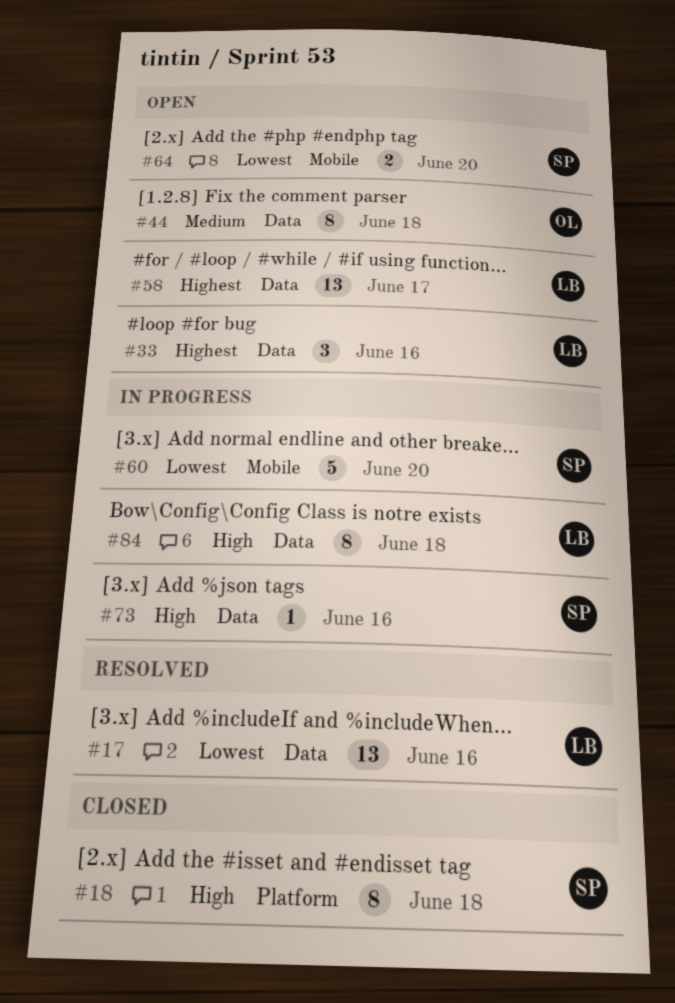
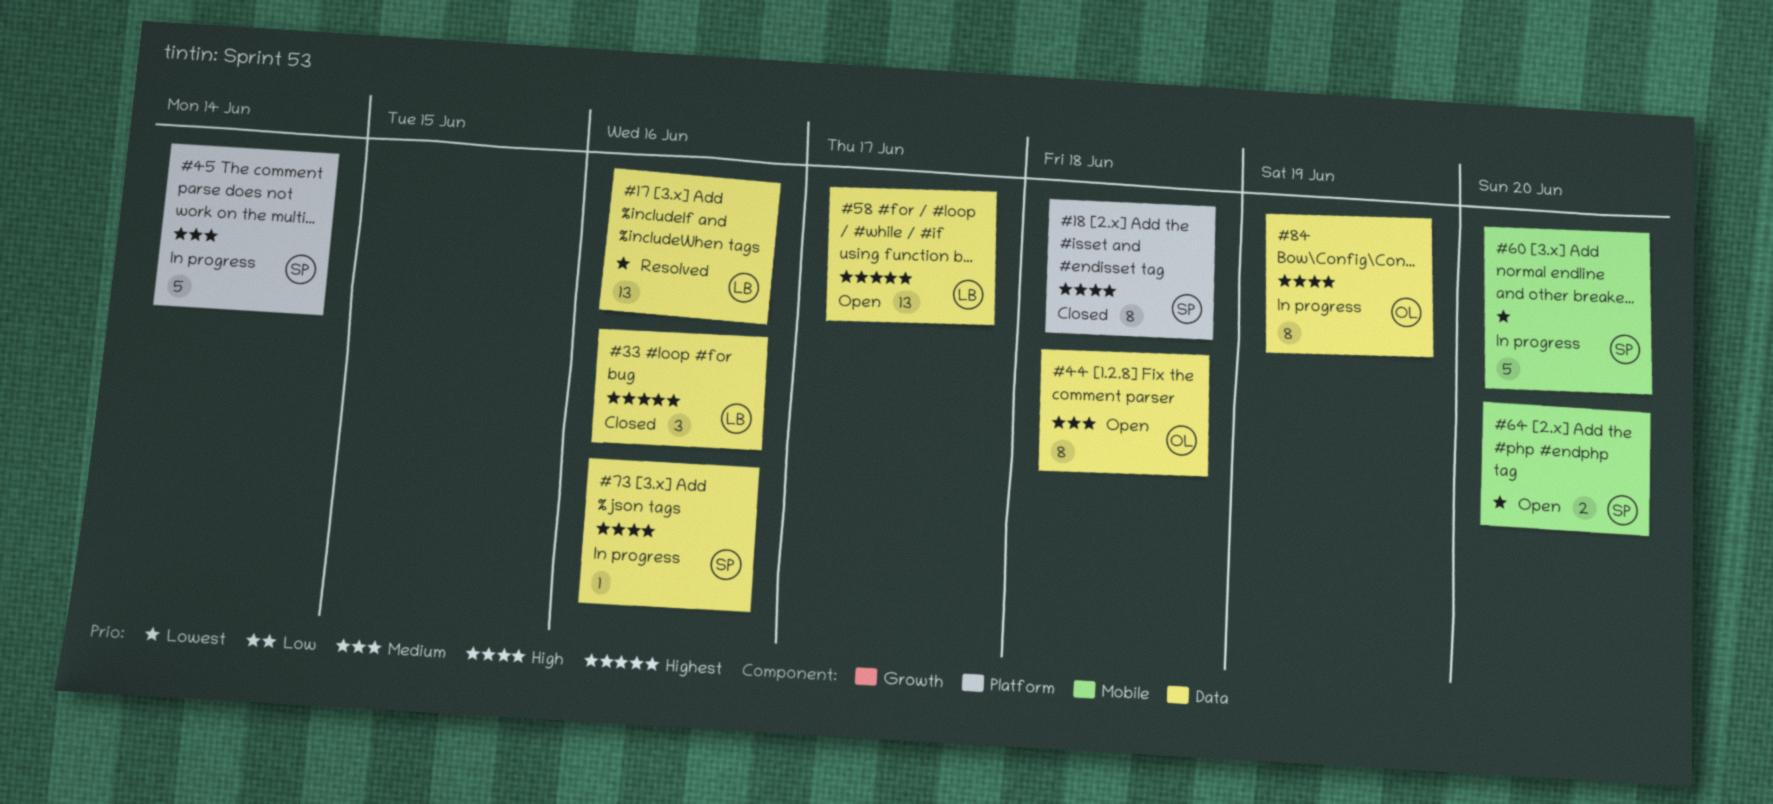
#33, status: Open -> Closed
#45: none -> present
#84, owner: LB -> OL
#84, due: Jun 18 -> Jun 19

